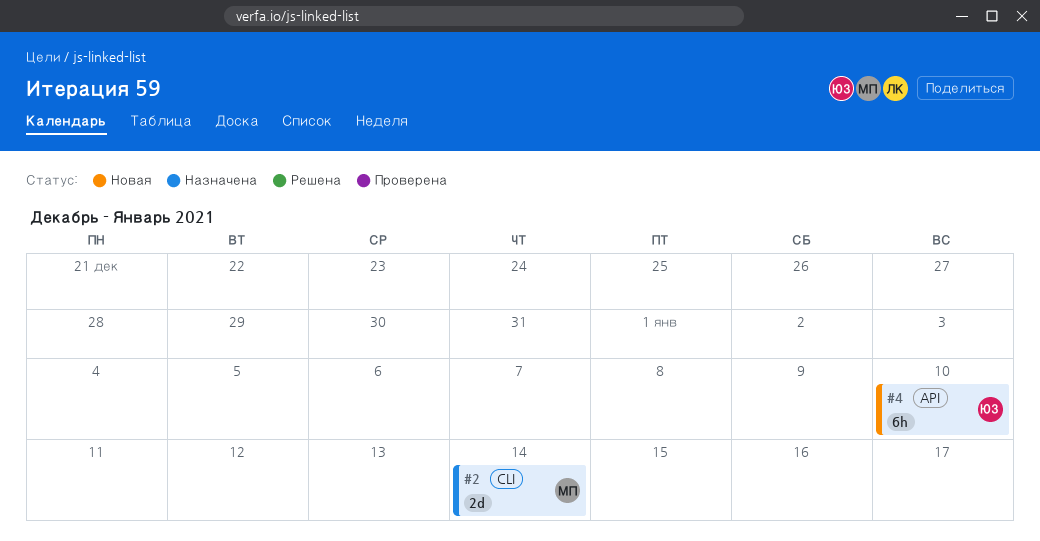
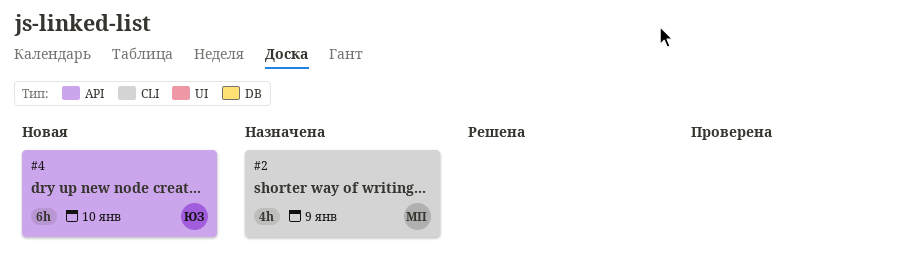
#2, estimate: 2d -> 4h
#2, due: Jan 14 -> Jan 9

